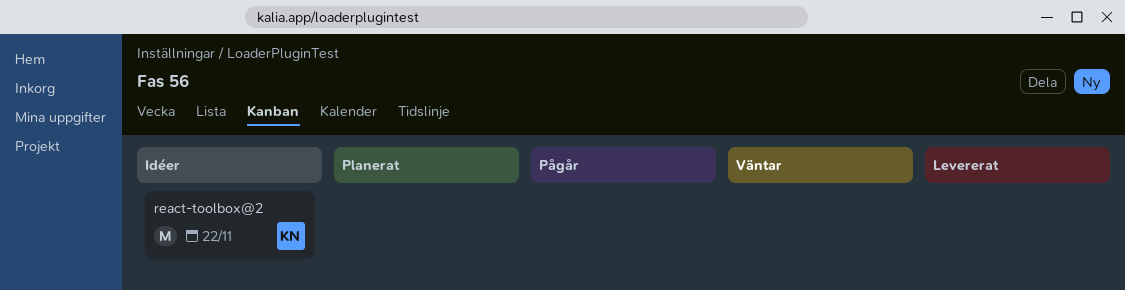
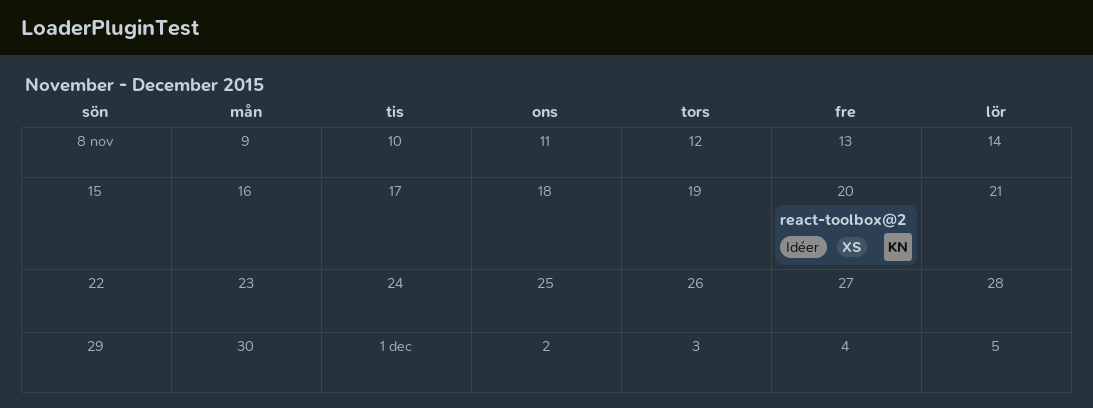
react-toolbox@2, estimate: M -> XS
react-toolbox@2, due: Nov 22 -> Nov 20

